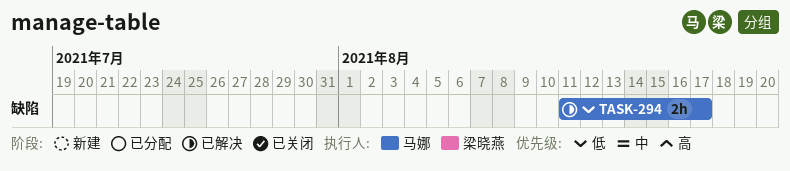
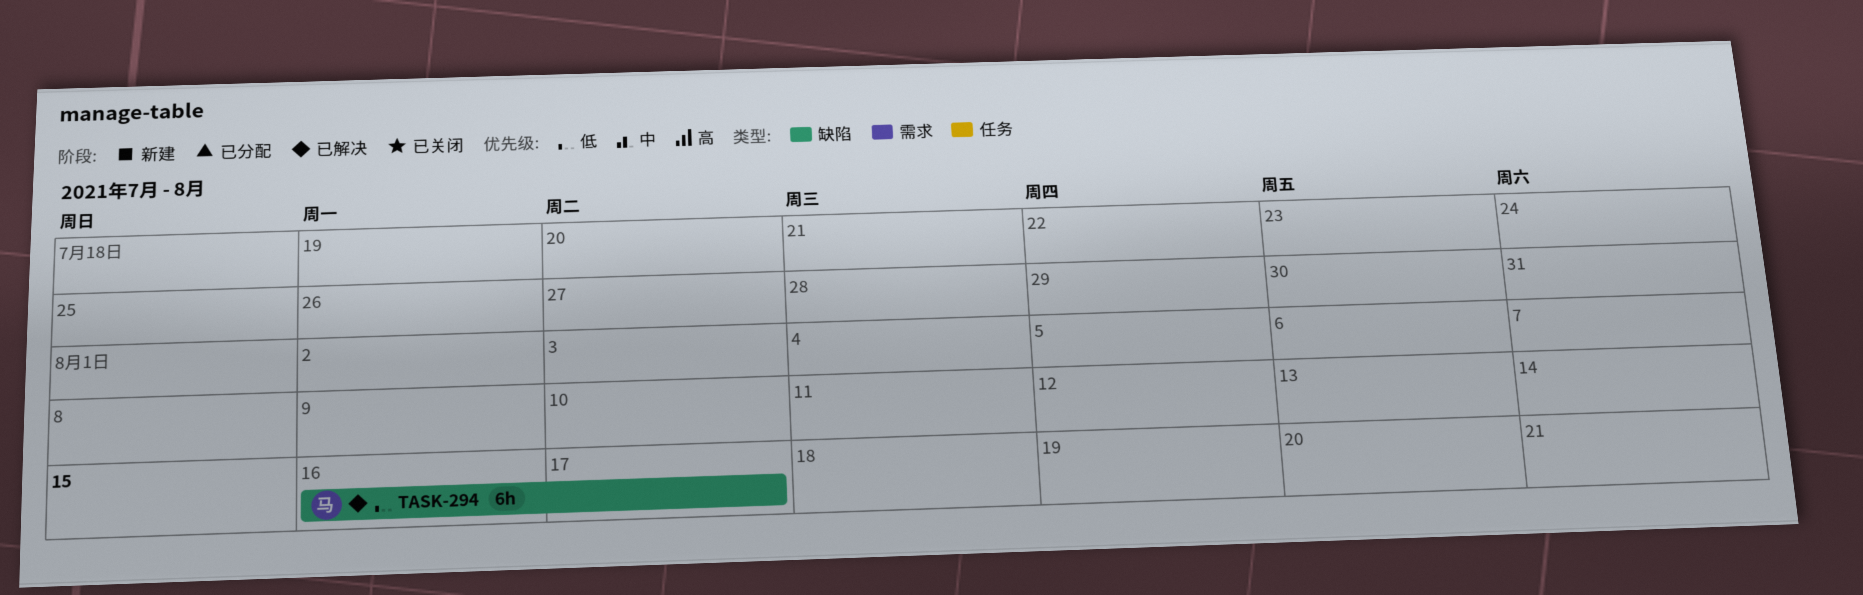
TASK-294, estimate: 2h -> 6h
TASK-294, start: Aug 11 -> Aug 16

